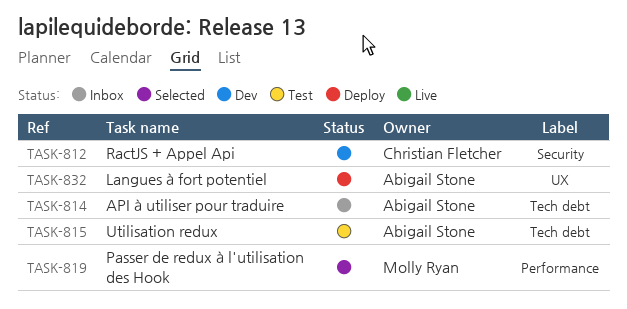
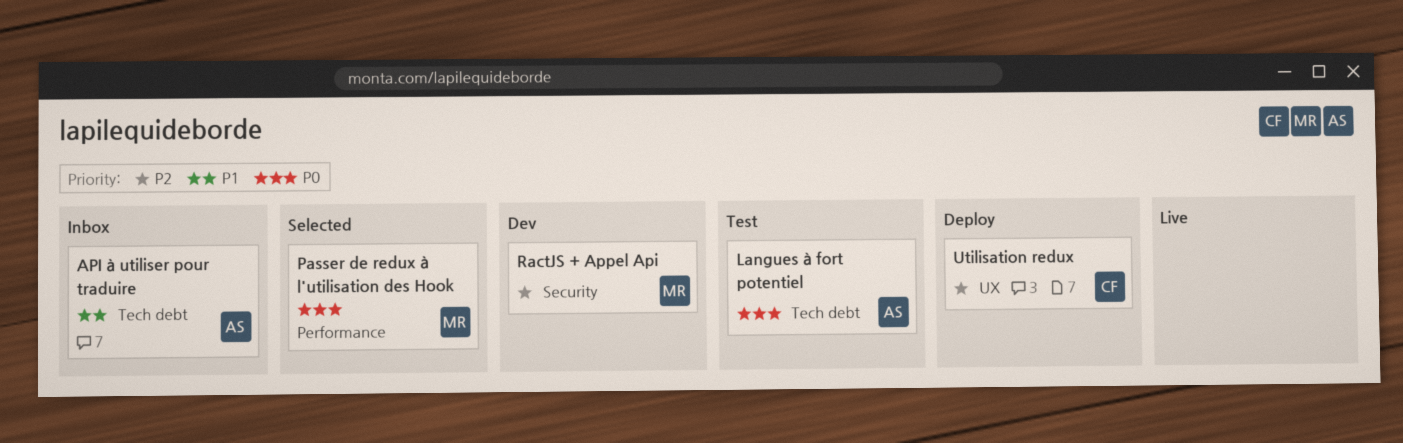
Langues à fort potentiel, status: Deploy -> Test
Langues à fort potentiel, label: UX -> Tech debt
RactJS + Appel Api, owner: Christian Fletcher -> Molly Ryan
Utilisation redux, status: Test -> Deploy
Utilisation redux, owner: Abigail Stone -> Christian Fletcher
Utilisation redux, label: Tech debt -> UX

